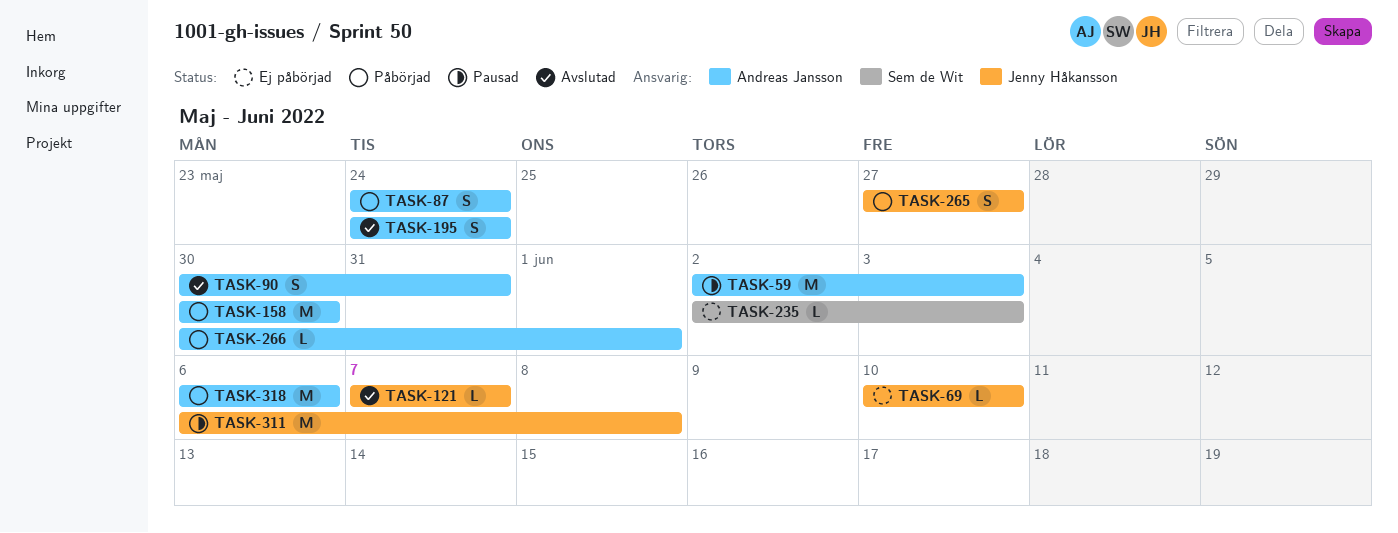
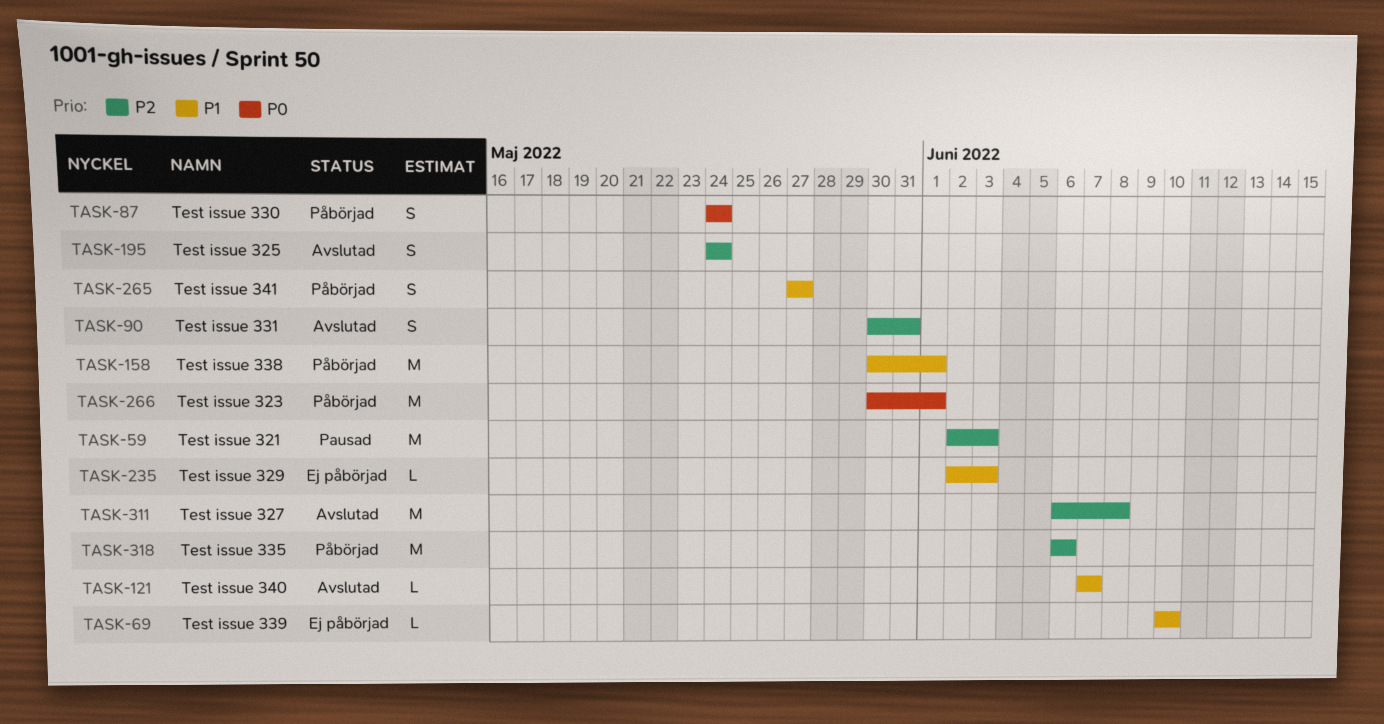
TASK-158, due: May 30 -> Jun 1
TASK-266, estimate: L -> M
TASK-311, status: Pausad -> Avslutad

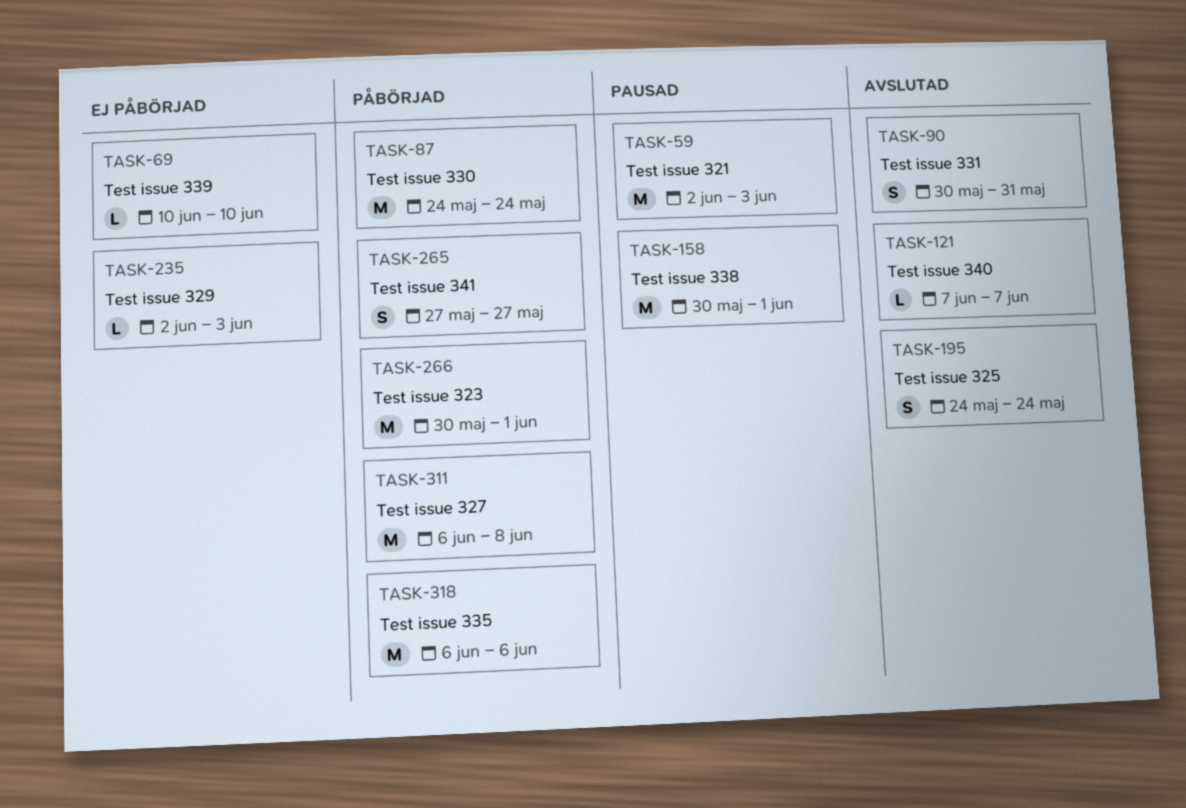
TASK-87, estimate: S -> M
TASK-158, status: Påbörjad -> Pausad
TASK-311, status: Avslutad -> Påbörjad

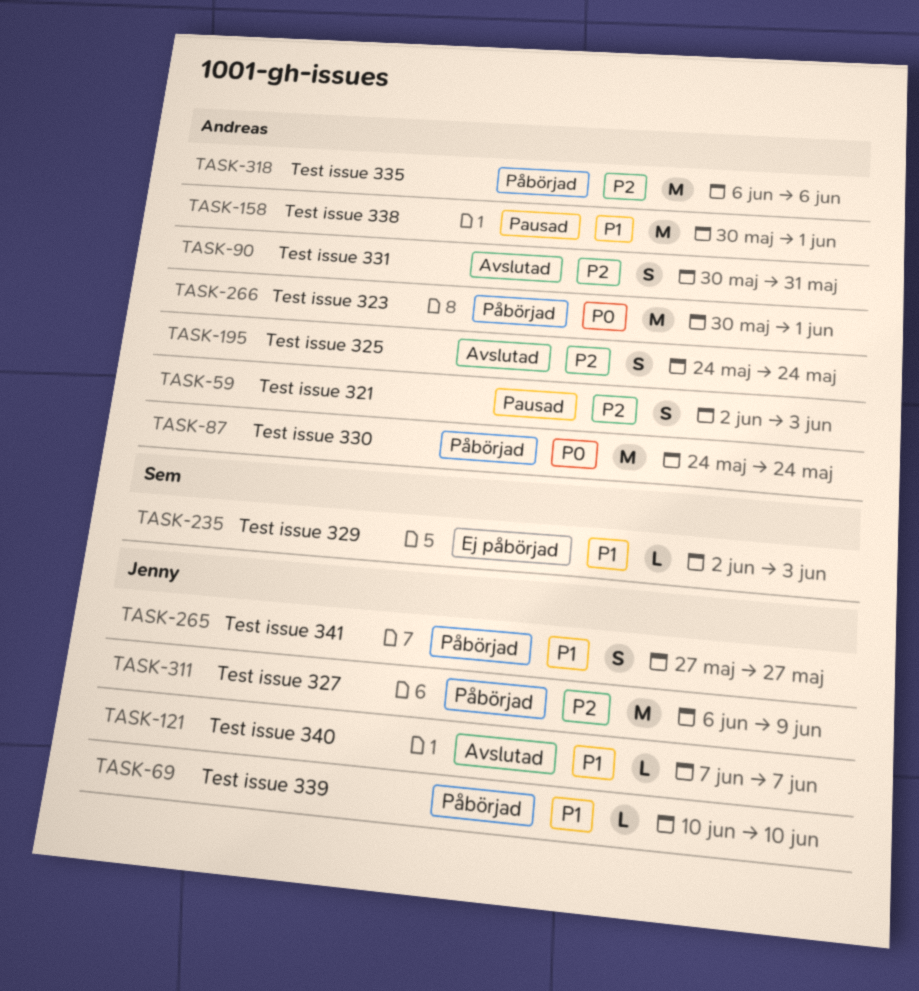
TASK-59, estimate: M -> S
TASK-69, status: Ej påbörjad -> Påbörjad
TASK-311, due: Jun 8 -> Jun 9

